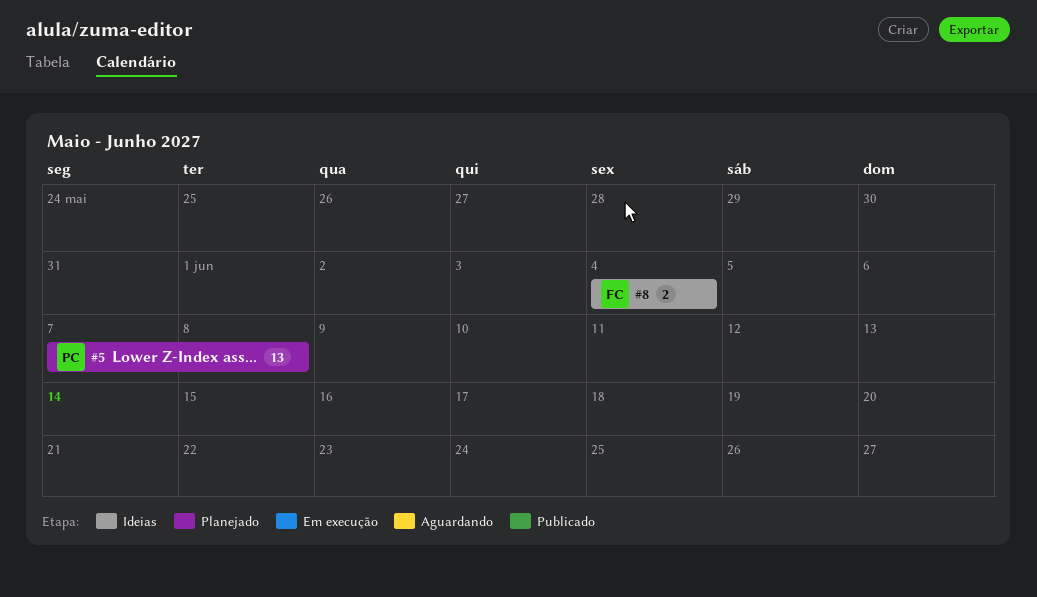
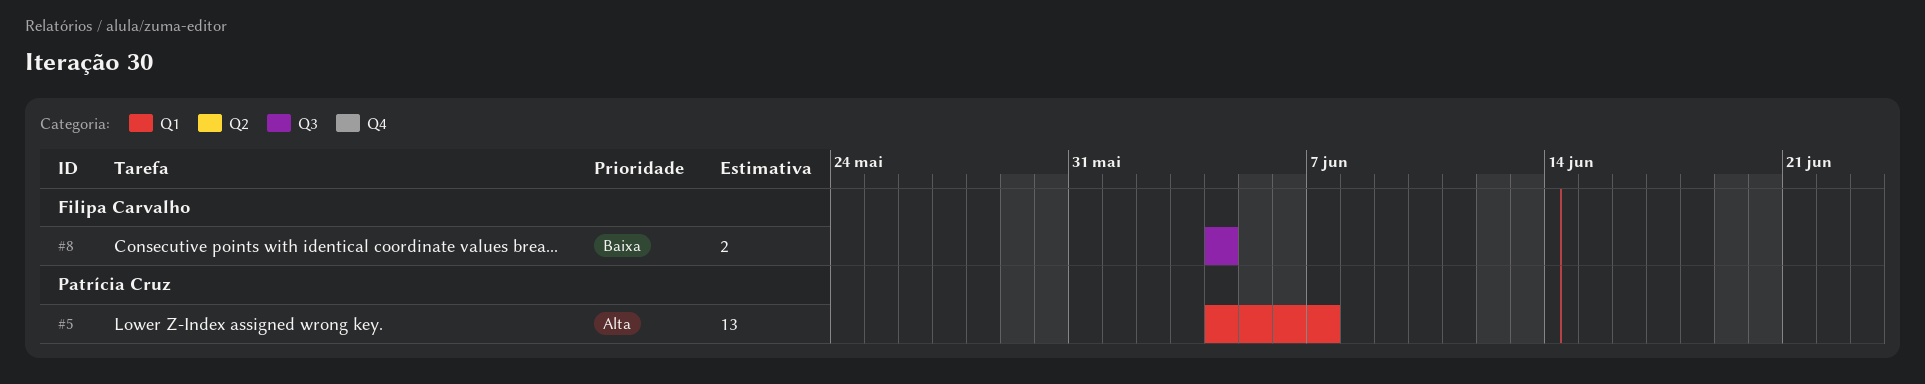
#5, start: Jun 7 -> Jun 4
#5, due: Jun 8 -> Jun 7

